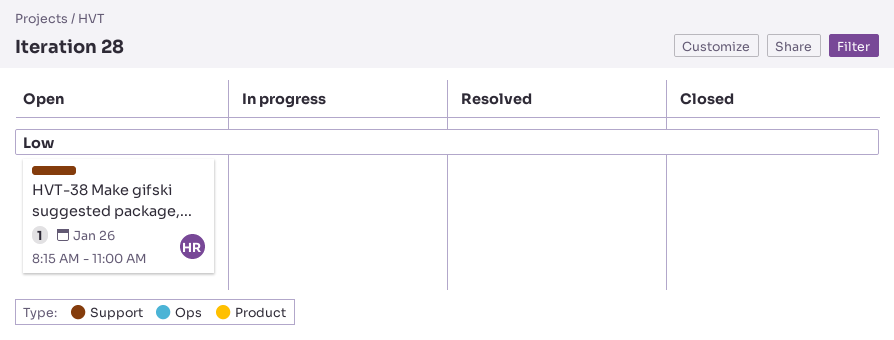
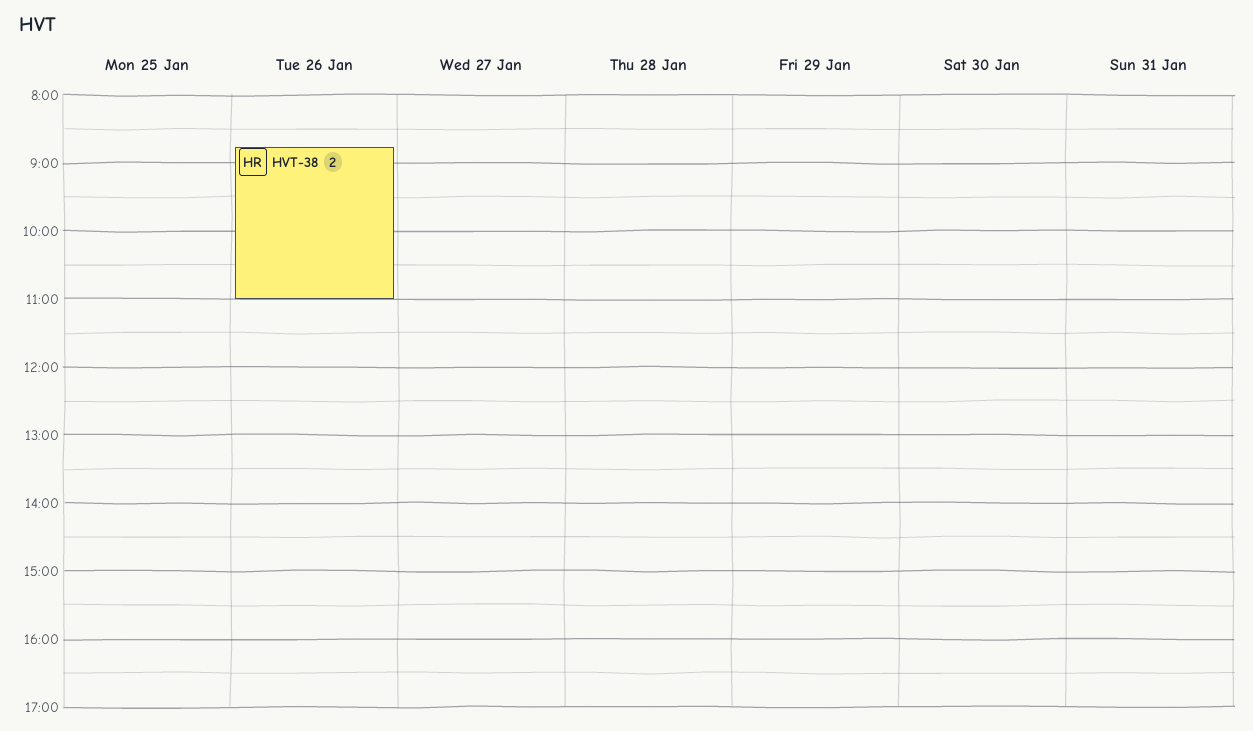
HVT-38, estimate: 1 -> 2
HVT-38, begins: 08:15 -> 08:45

